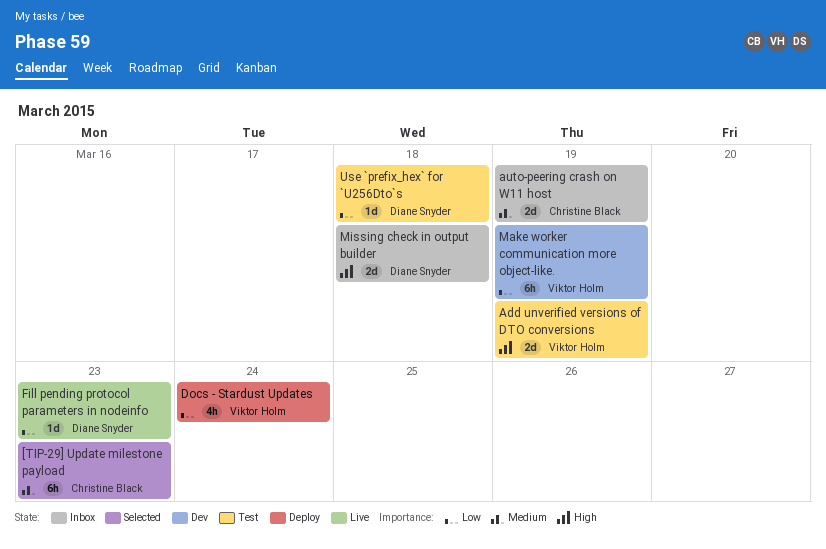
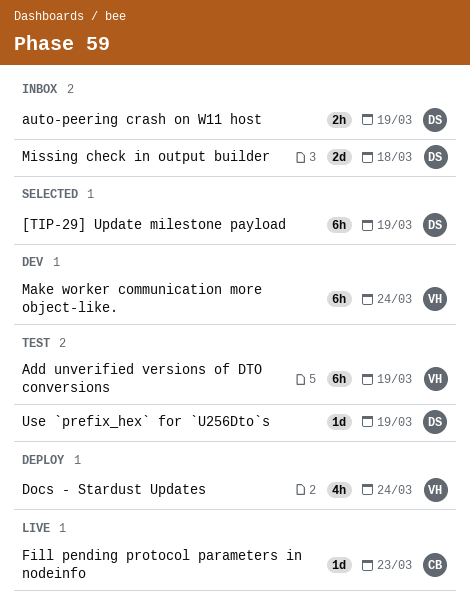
[TIP-29] Update milestone payload, owner: Christine Black -> Diane Snyder
[TIP-29] Update milestone payload, due: Mar 23 -> Mar 19
Add unverified versions of DTO conversions, estimate: 2d -> 6h
auto-peering crash on W11 host, owner: Christine Black -> Diane Snyder
auto-peering crash on W11 host, estimate: 2d -> 2h
Fill pending protocol parameters in nodeinfo, owner: Diane Snyder -> Christine Black
Make worker communication more object-like., due: Mar 19 -> Mar 24
Use `prefix_hex` for `U256Dto`s, due: Mar 18 -> Mar 19

